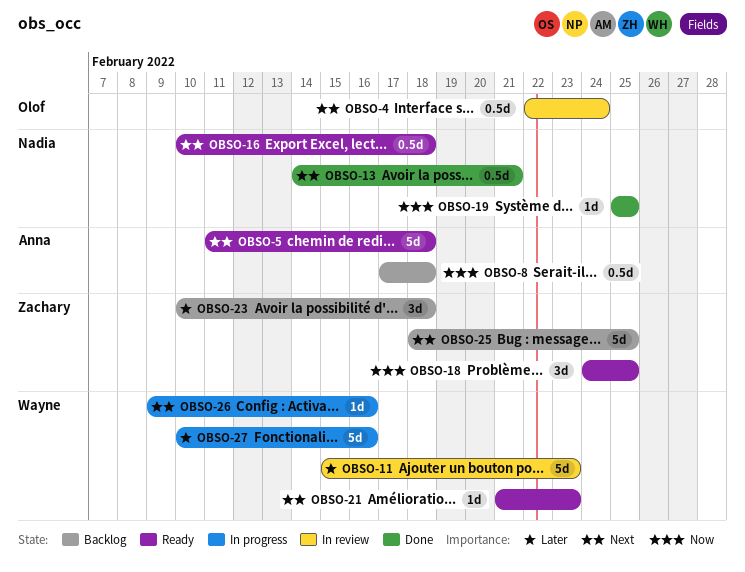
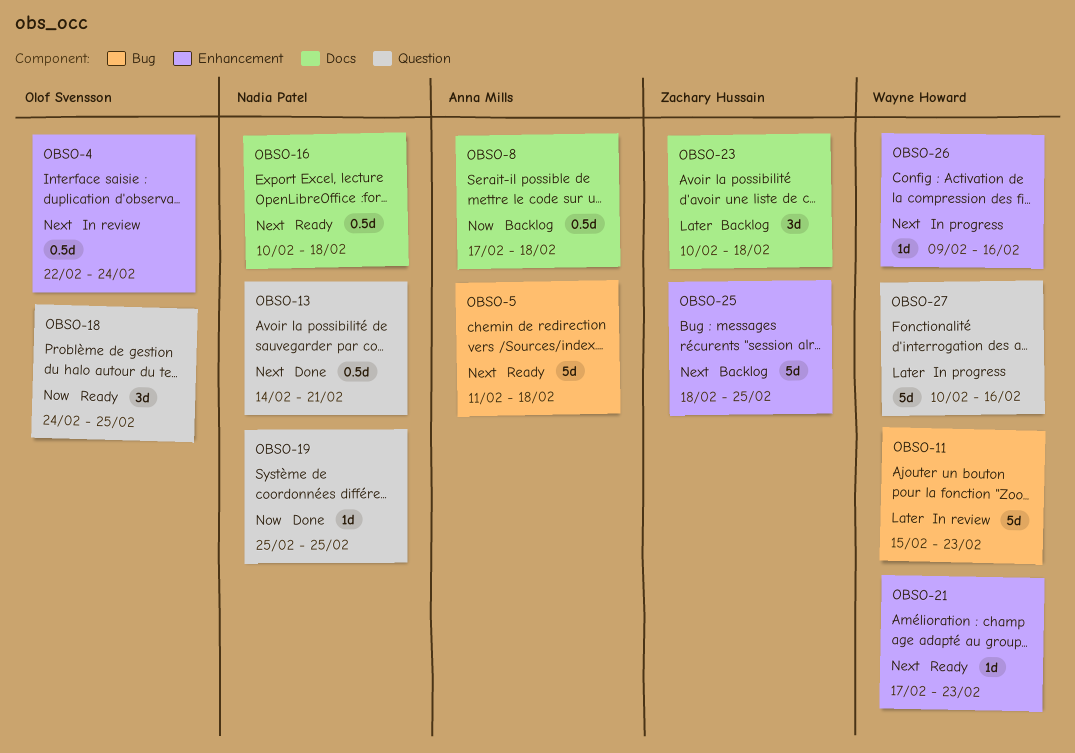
OBSO-18, owner: Zachary Hussain -> Olof Svensson
OBSO-21, start: Feb 21 -> Feb 17

